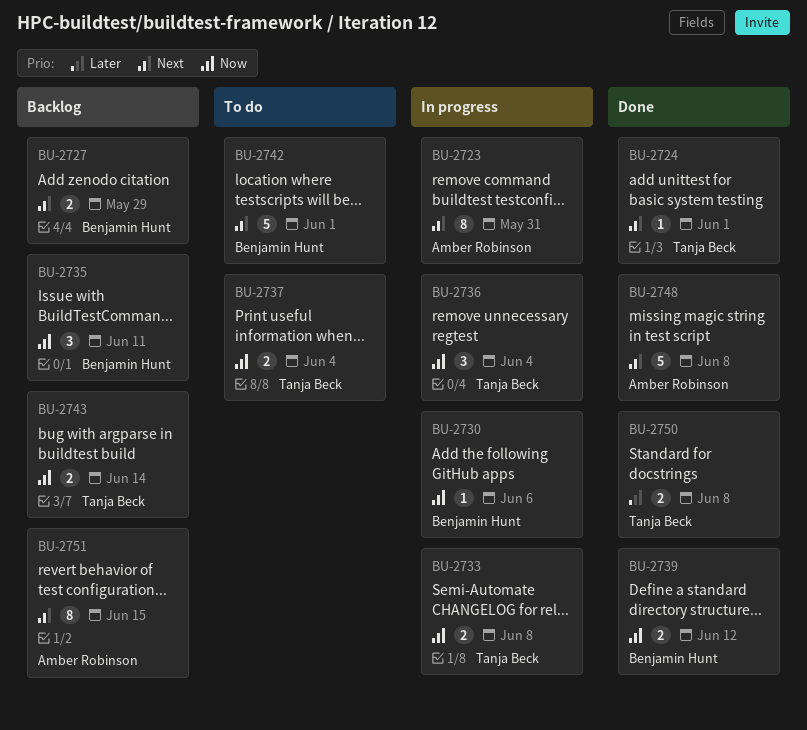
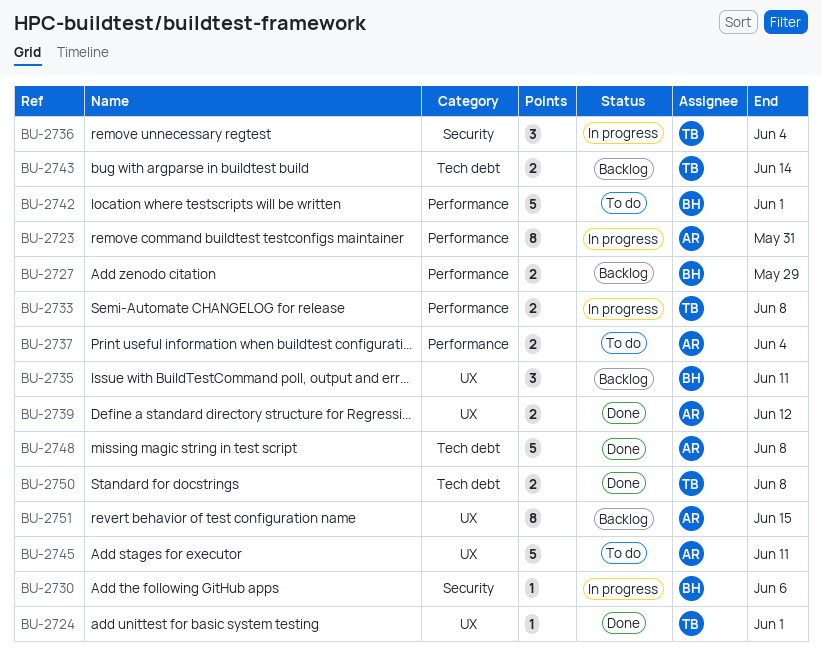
BU-2737, owner: Tanja Beck -> Amber Robinson
BU-2739, owner: Benjamin Hunt -> Amber Robinson
BU-2745: none -> present

